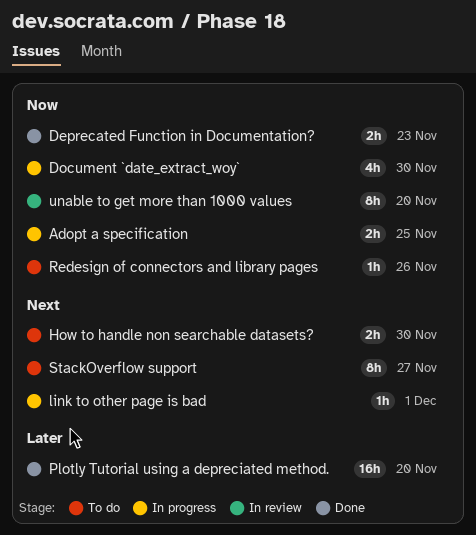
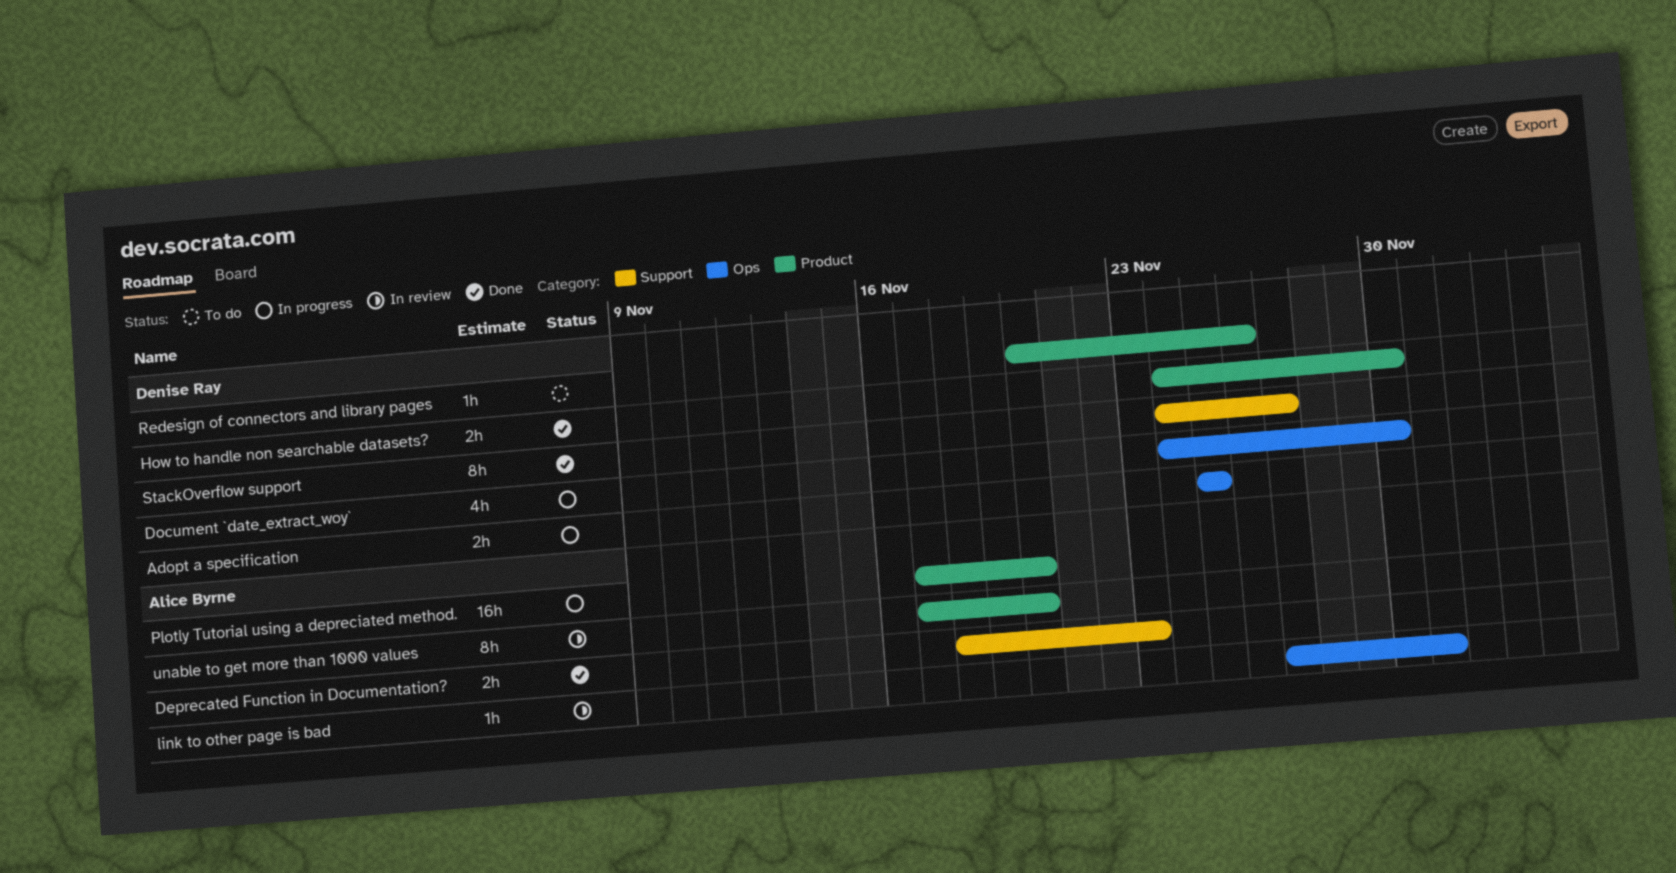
How to handle non searchable datasets?, status: To do -> Done
link to other page is bad, status: In progress -> In review
Plotly Tutorial using a depreciated method., status: Done -> In progress
StackOverflow support, status: To do -> Done

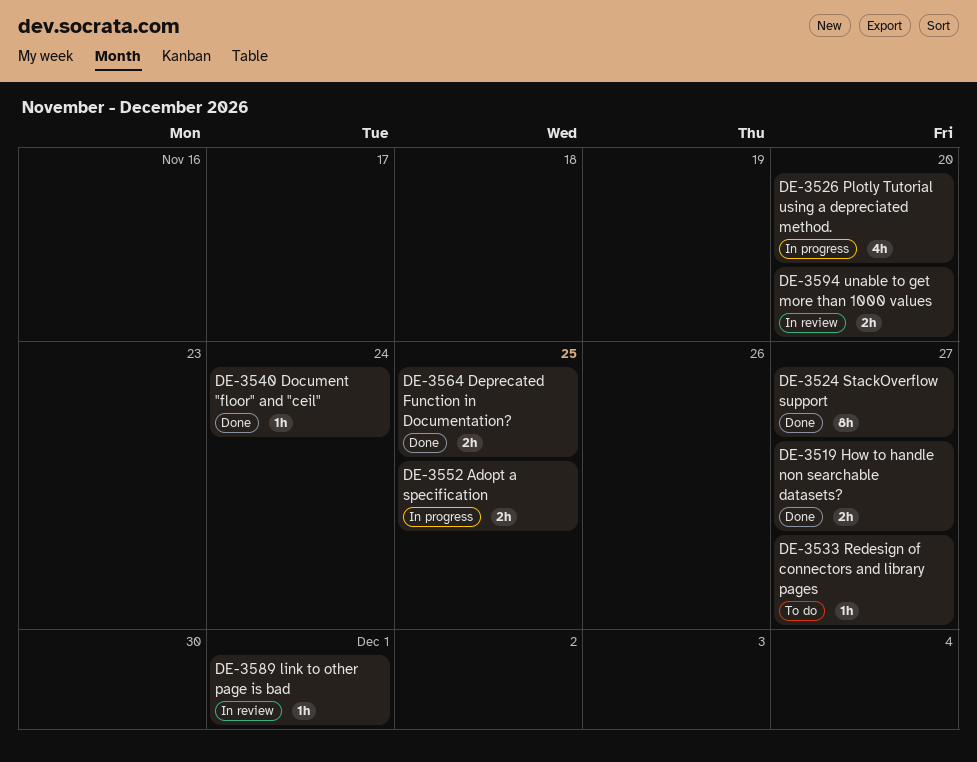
Deprecated Function in Documentation?, due: Nov 23 -> Nov 25
Document "floor" and "ceil": none -> present
Document `date_extract_woy`: present -> none
How to handle non searchable datasets?, due: Nov 30 -> Nov 27
Plotly Tutorial using a depreciated method., estimate: 16h -> 4h
Redesign of connectors and library pages, due: Nov 26 -> Nov 27
unable to get more than 1000 values, estimate: 8h -> 2h

